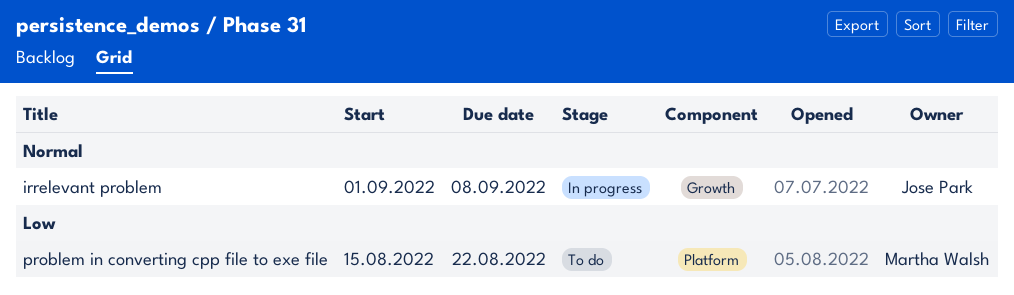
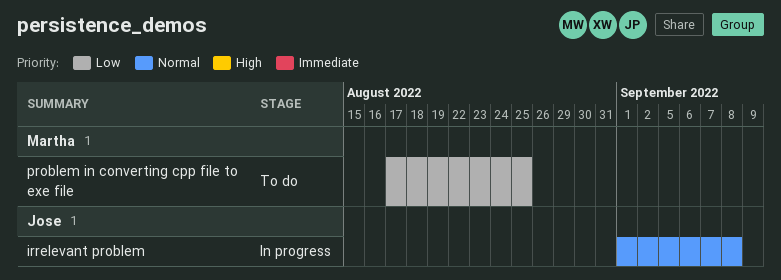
problem in converting cpp file to exe file, start: Aug 15 -> Aug 17
problem in converting cpp file to exe file, due: Aug 22 -> Aug 25

